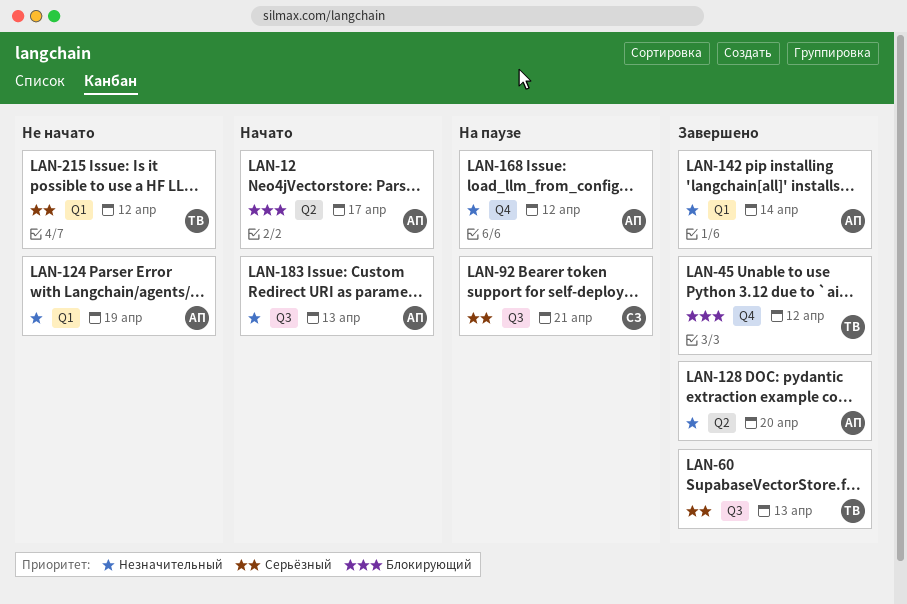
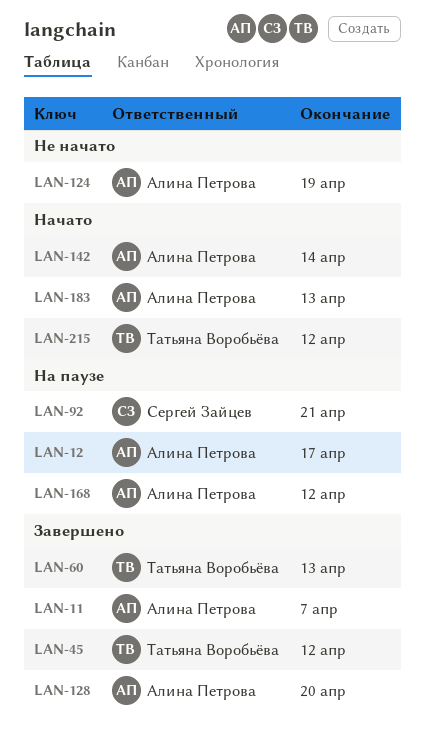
LAN-11: none -> present
LAN-12, status: Начато -> На паузе
LAN-142, status: Завершено -> Начато
LAN-215, status: Не начато -> Начато

